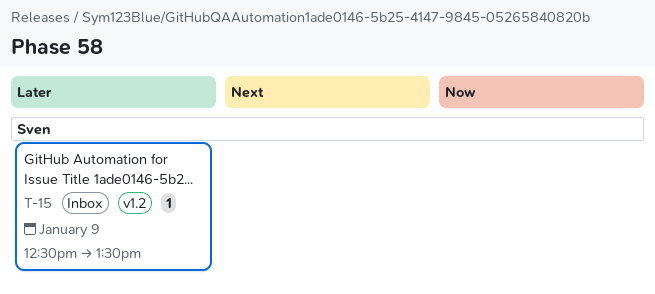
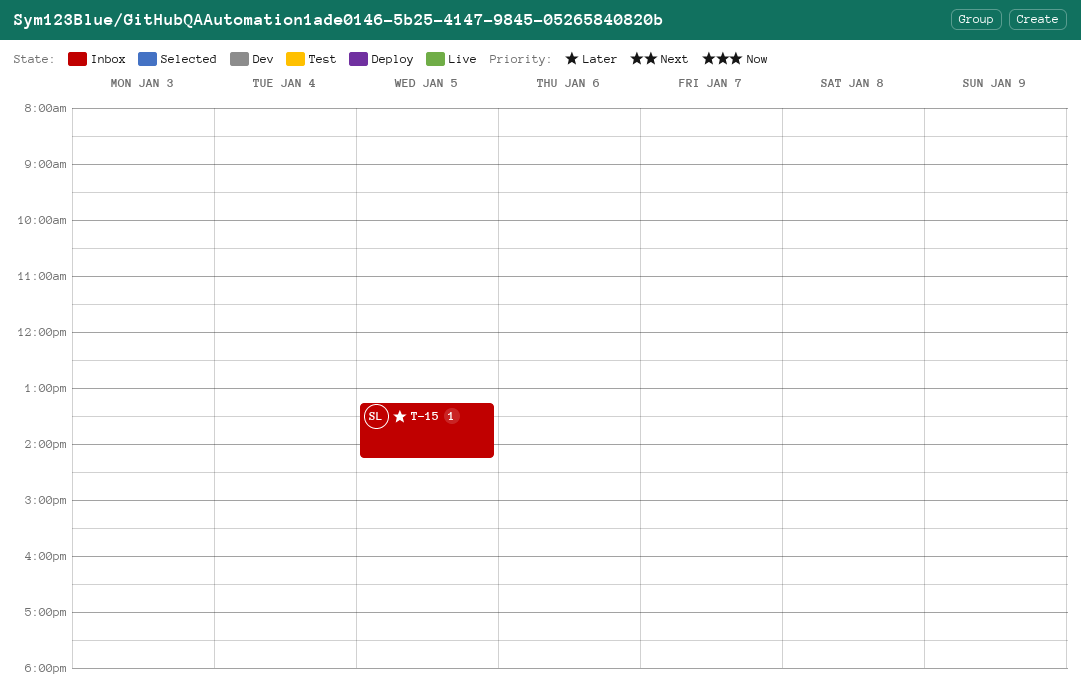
T-15, day: Jan 9 -> Jan 5
T-15, begins: 12:30 -> 13:15
T-15, ends: 13:30 -> 14:15

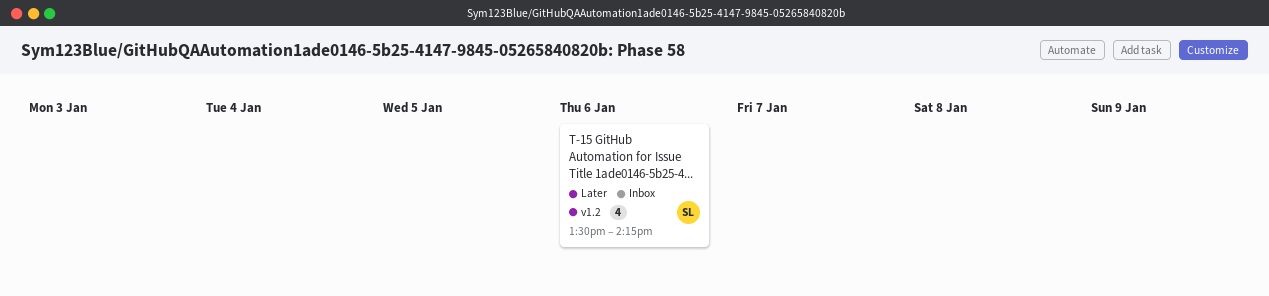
T-15, estimate: 1 -> 4
T-15, day: Jan 5 -> Jan 6
T-15, begins: 13:15 -> 13:30

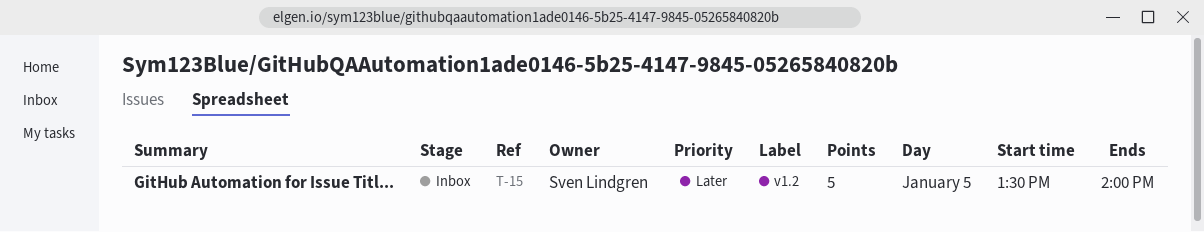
T-15, estimate: 4 -> 5
T-15, day: Jan 6 -> Jan 5
T-15, ends: 14:15 -> 14:00

